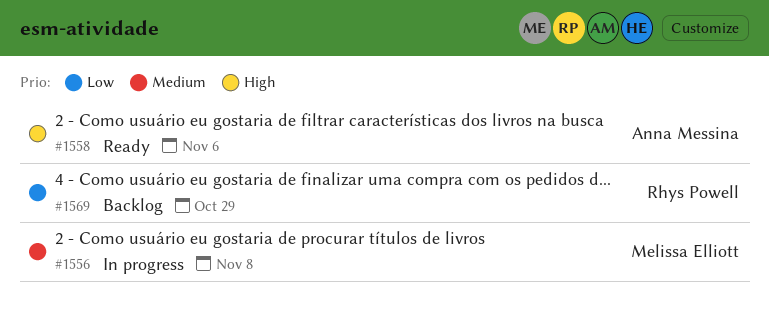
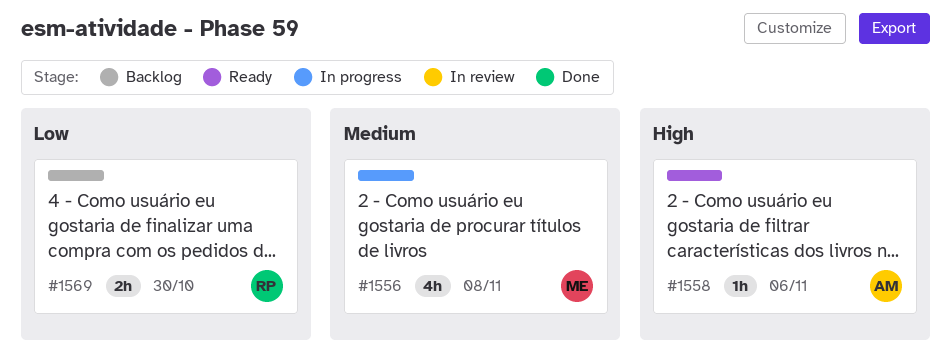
#1569, due: Oct 29 -> Oct 30

